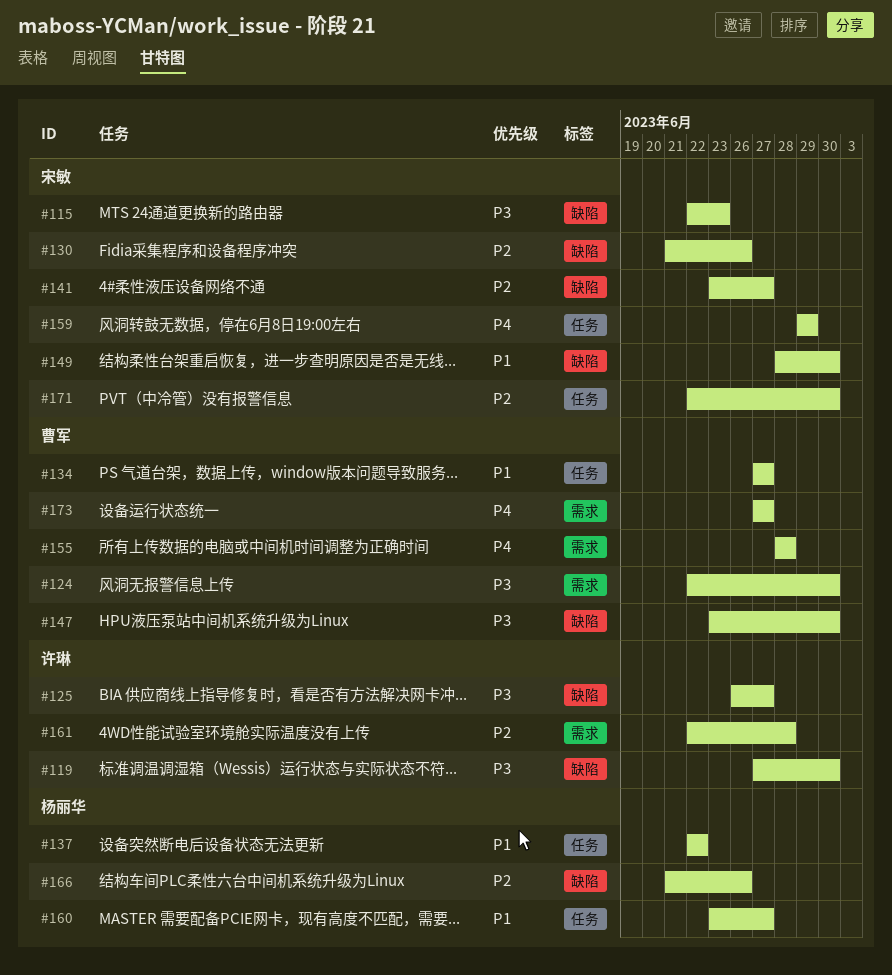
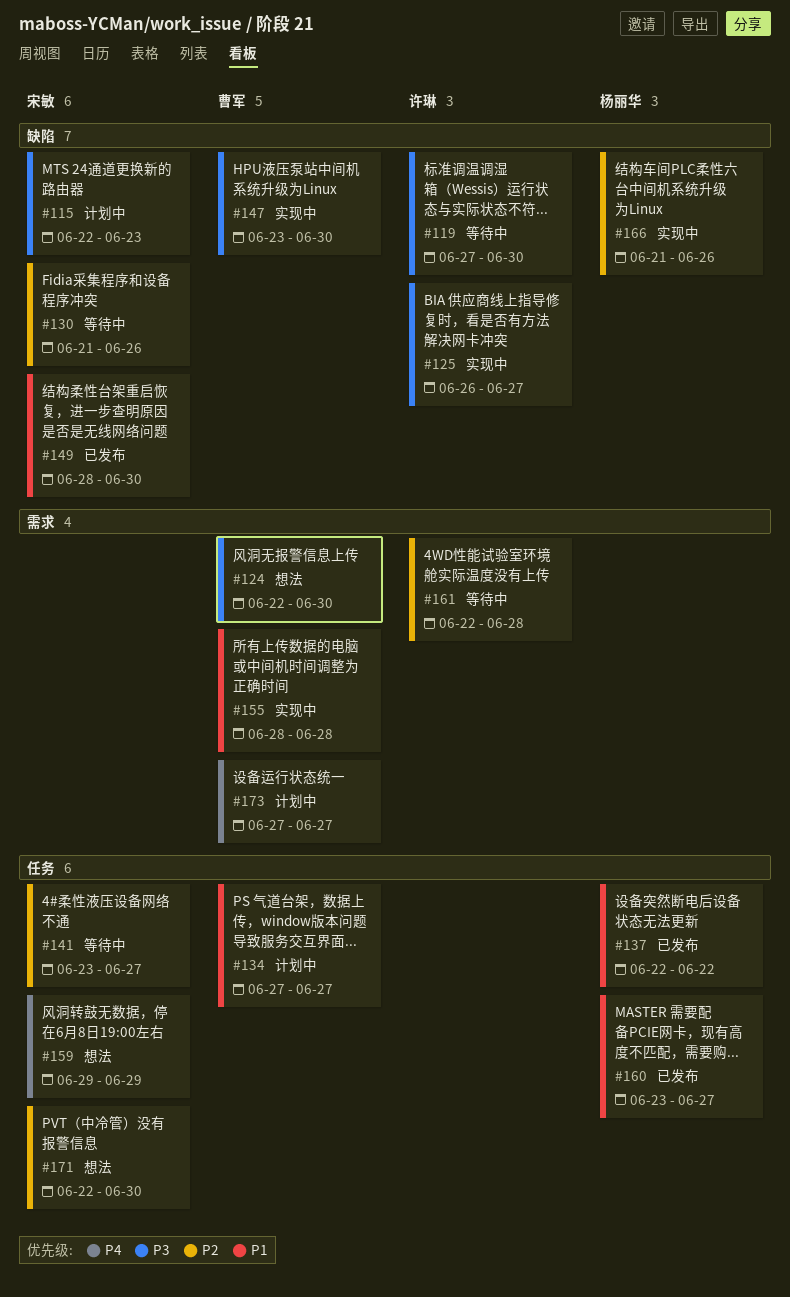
#141, label: 缺陷 -> 任务
#155, priority: P4 -> P1

